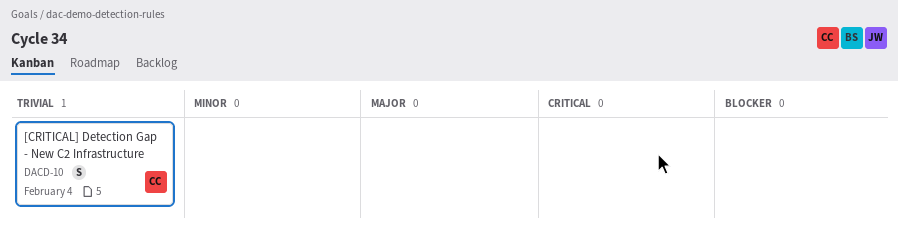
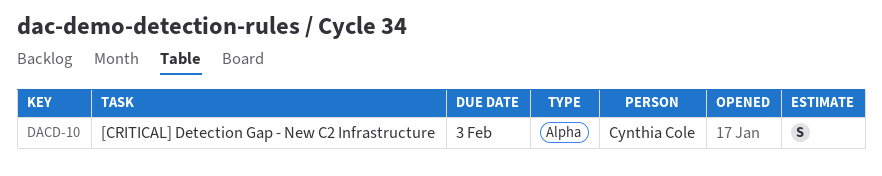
DACD-10, due: Feb 4 -> Feb 3

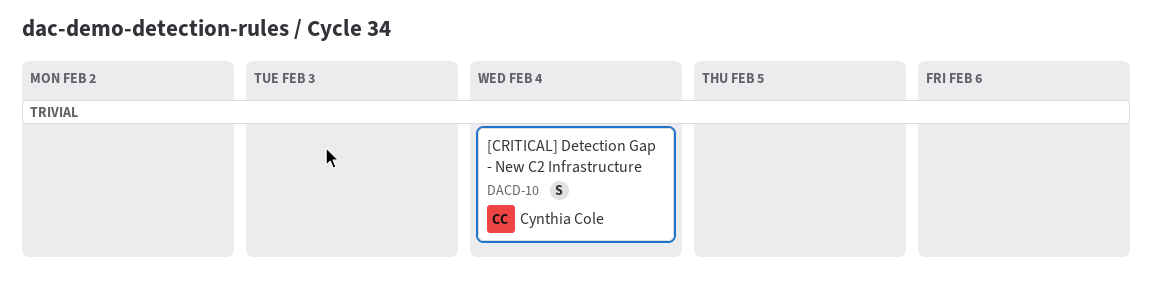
DACD-10, due: Feb 3 -> Feb 4

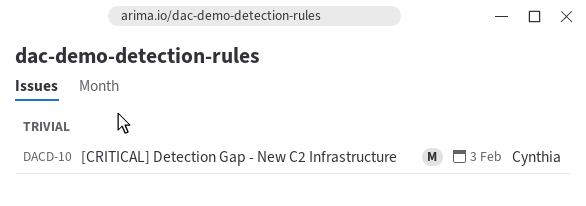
DACD-10, estimate: S -> M
DACD-10, due: Feb 4 -> Feb 3

